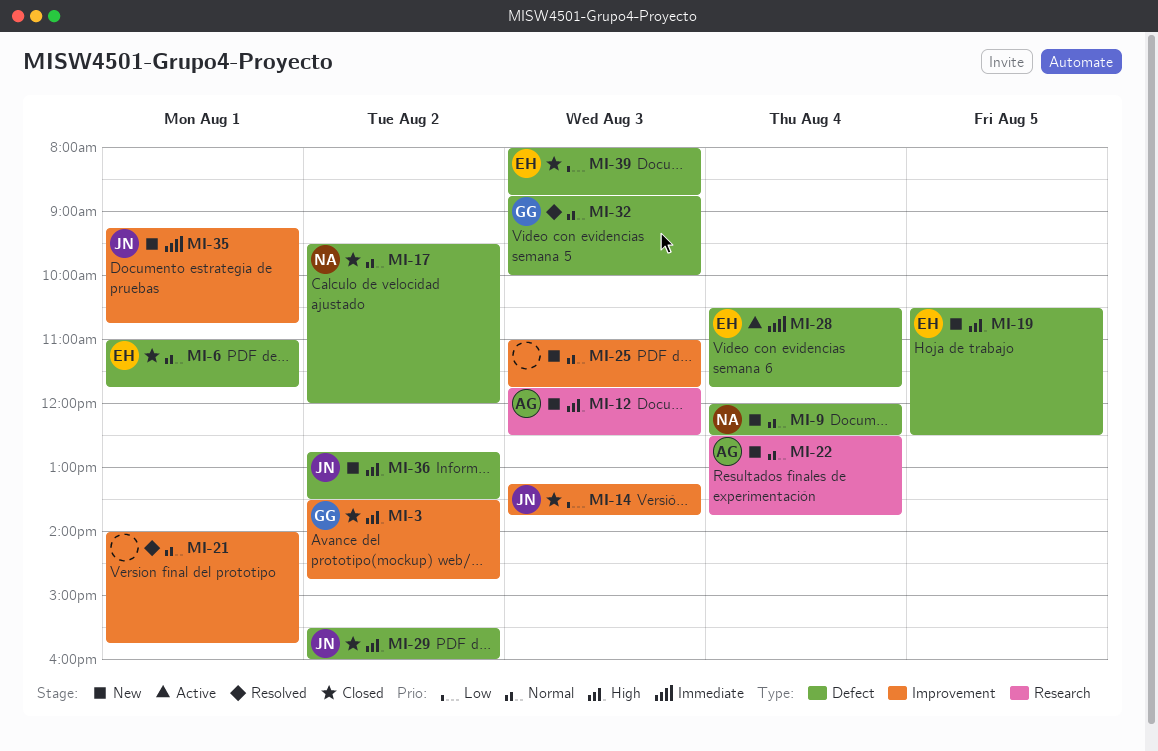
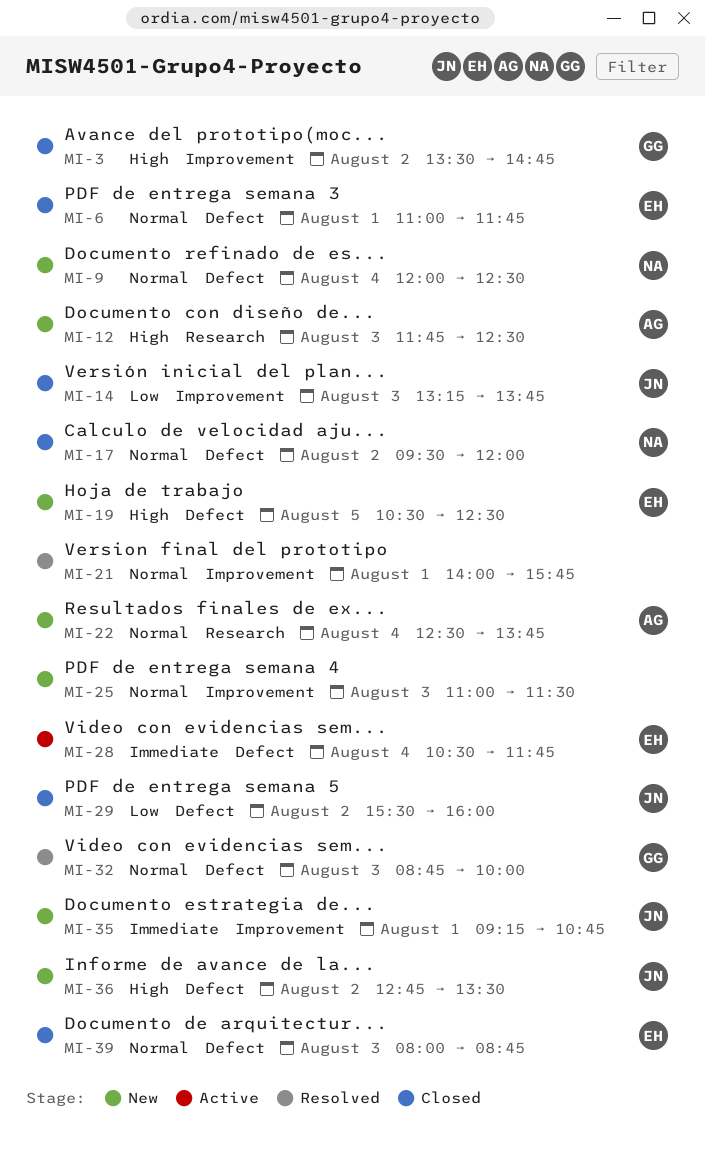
MI-25, ends: 11:45 -> 11:30
MI-29, priority: High -> Low
MI-39, priority: Low -> Normal

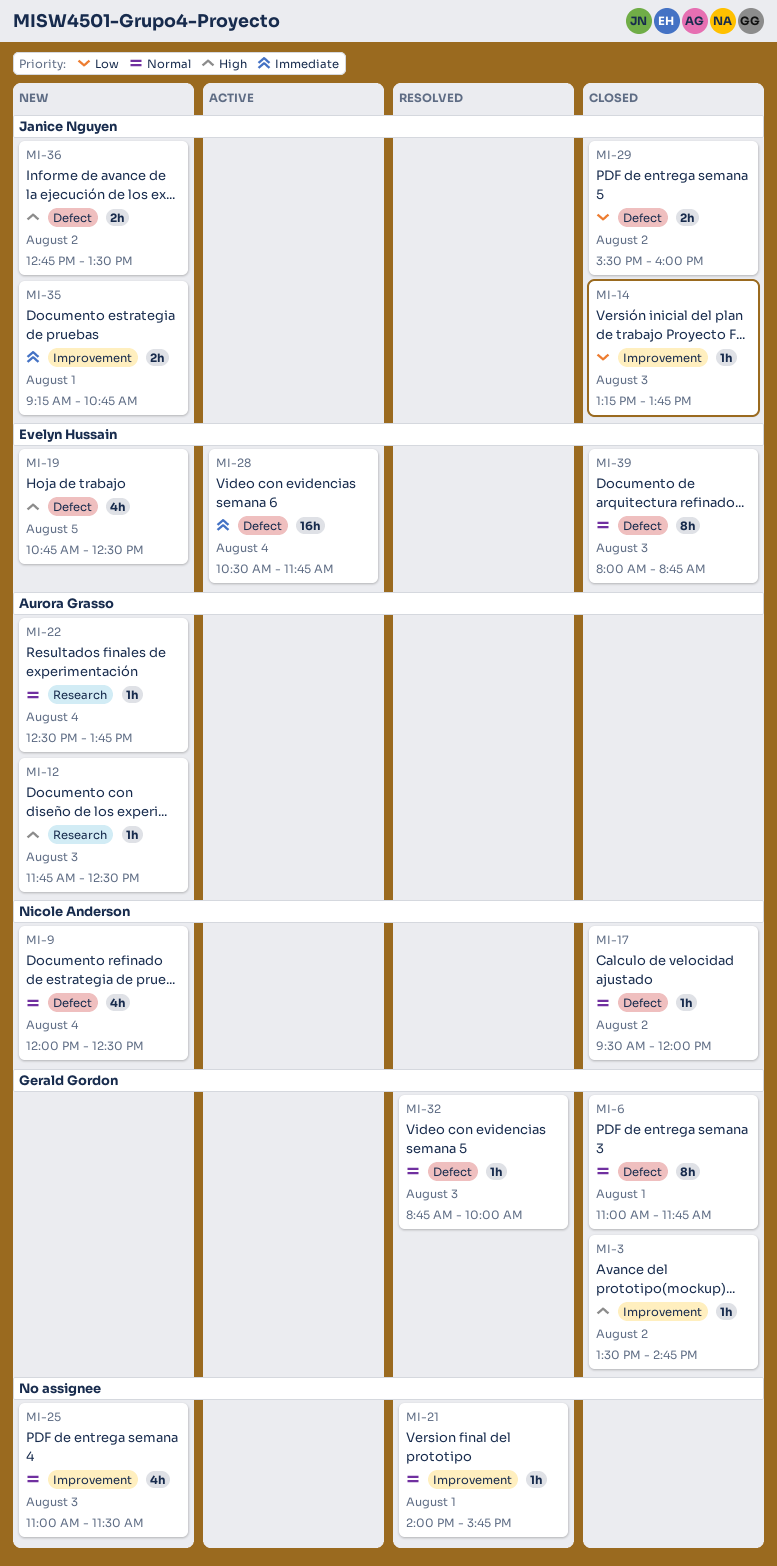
MI-6, owner: Evelyn Hussain -> Gerald Gordon
MI-19, begins: 10:30 -> 10:45

